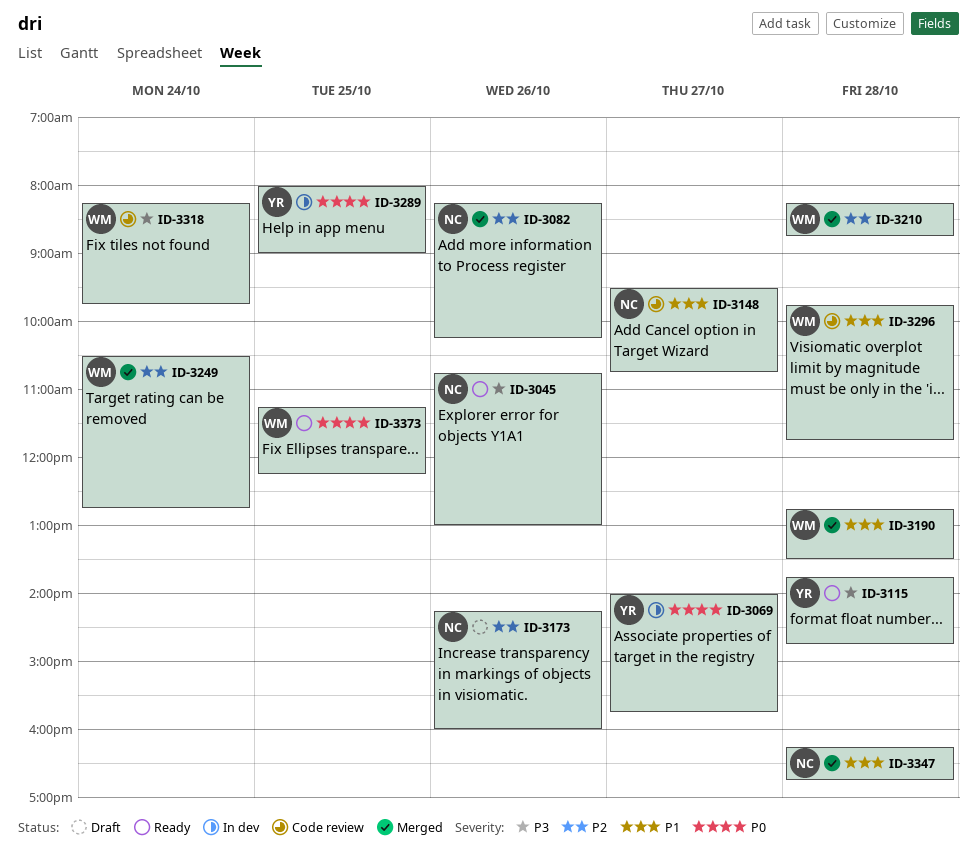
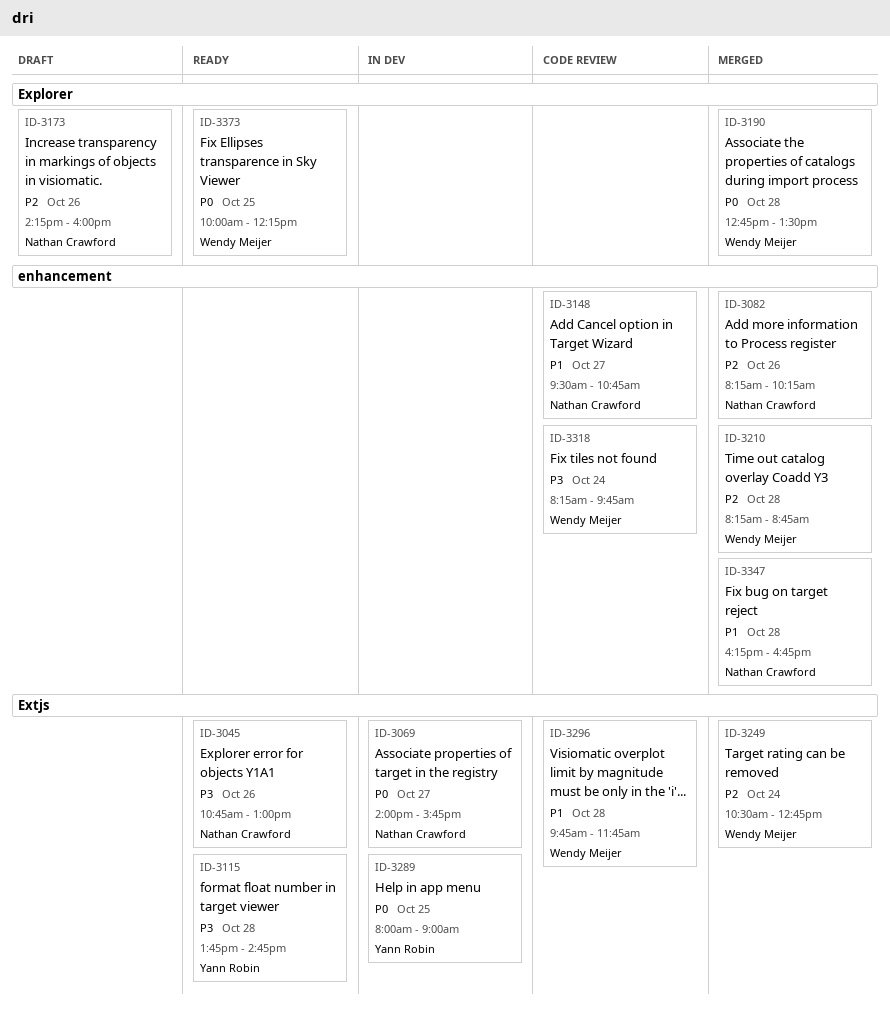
ID-3069, owner: Yann Robin -> Nathan Crawford
ID-3190, priority: P1 -> P0
ID-3373, begins: 11:15 -> 10:00

